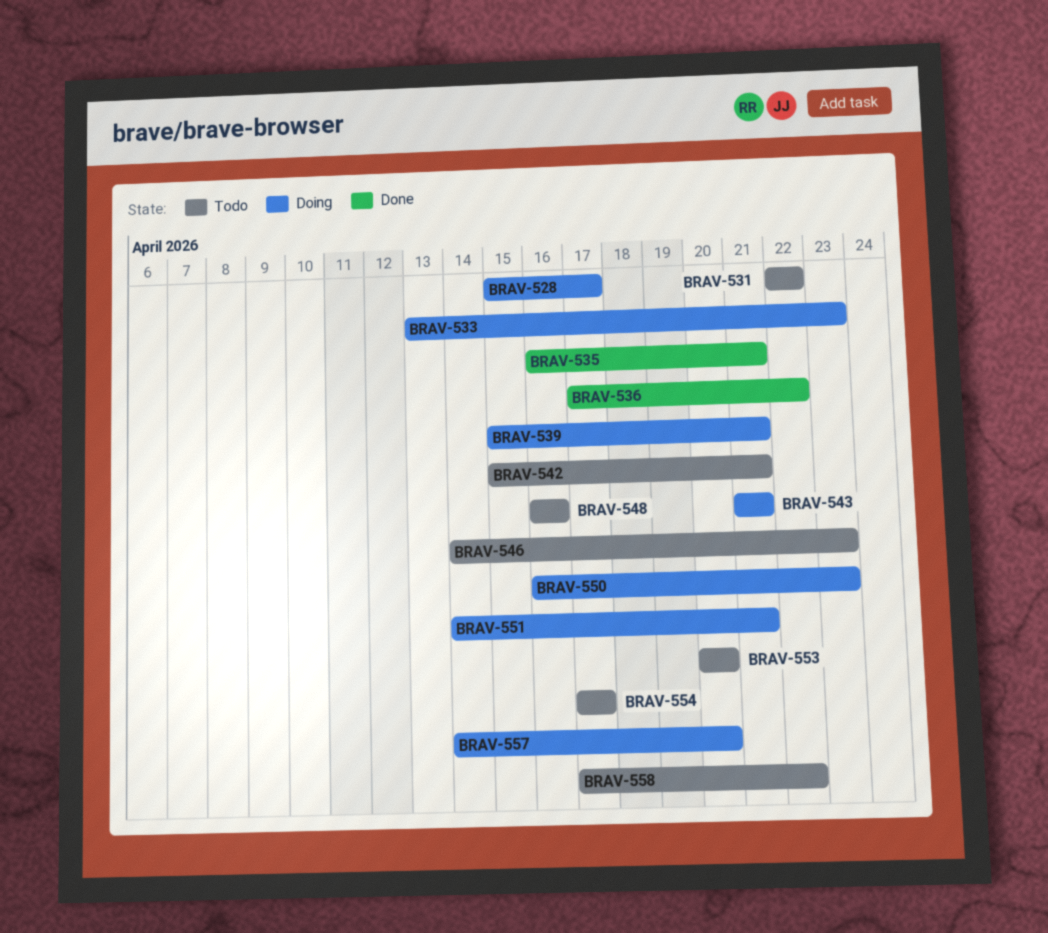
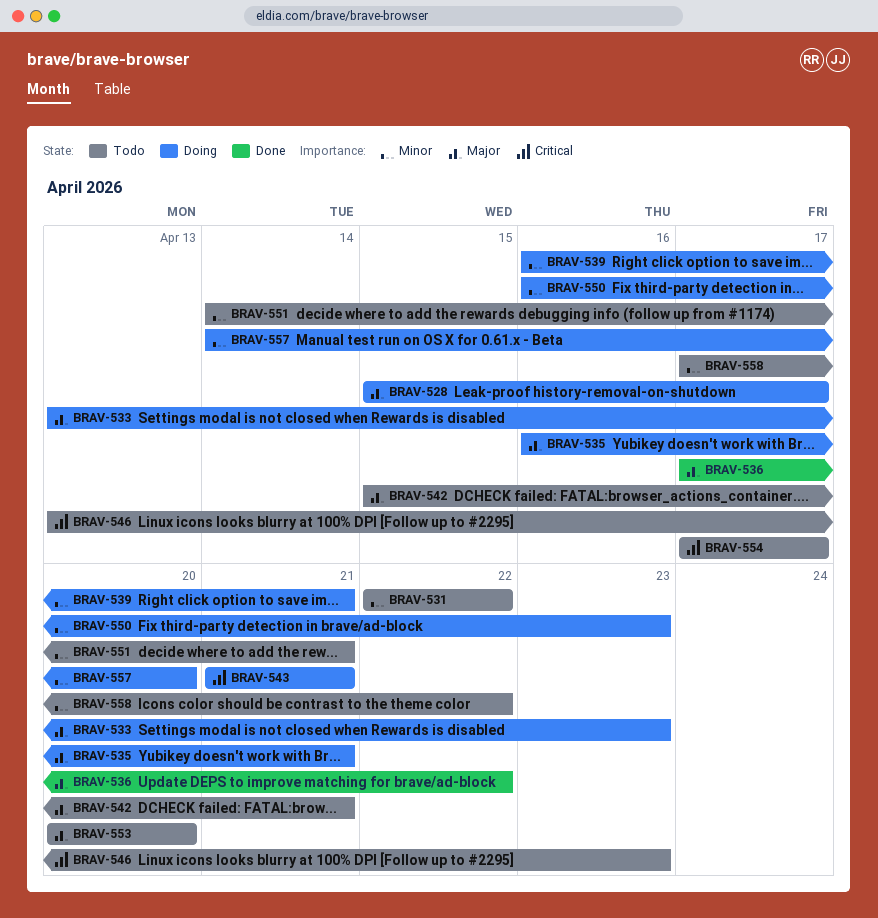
BRAV-535, status: Done -> Doing
BRAV-539, start: Apr 15 -> Apr 16
BRAV-546, start: Apr 14 -> Apr 13
BRAV-548: present -> none
BRAV-551, status: Doing -> Todo

